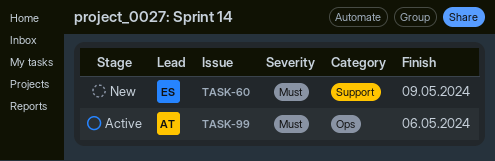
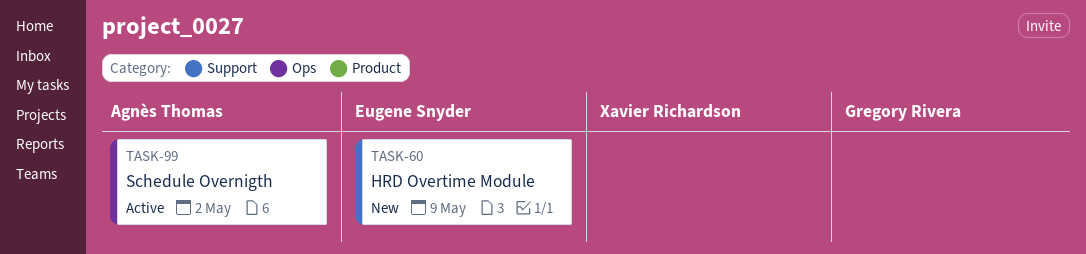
TASK-99, due: May 6 -> May 2

